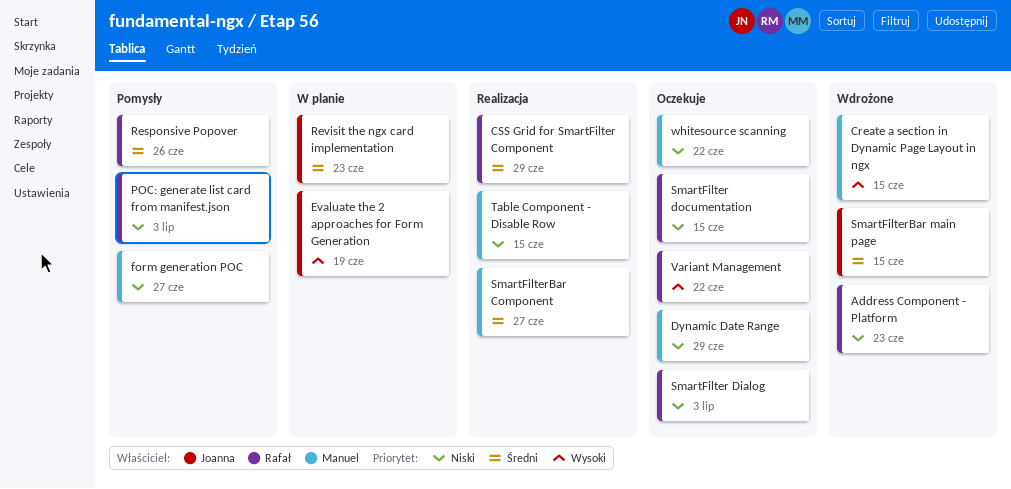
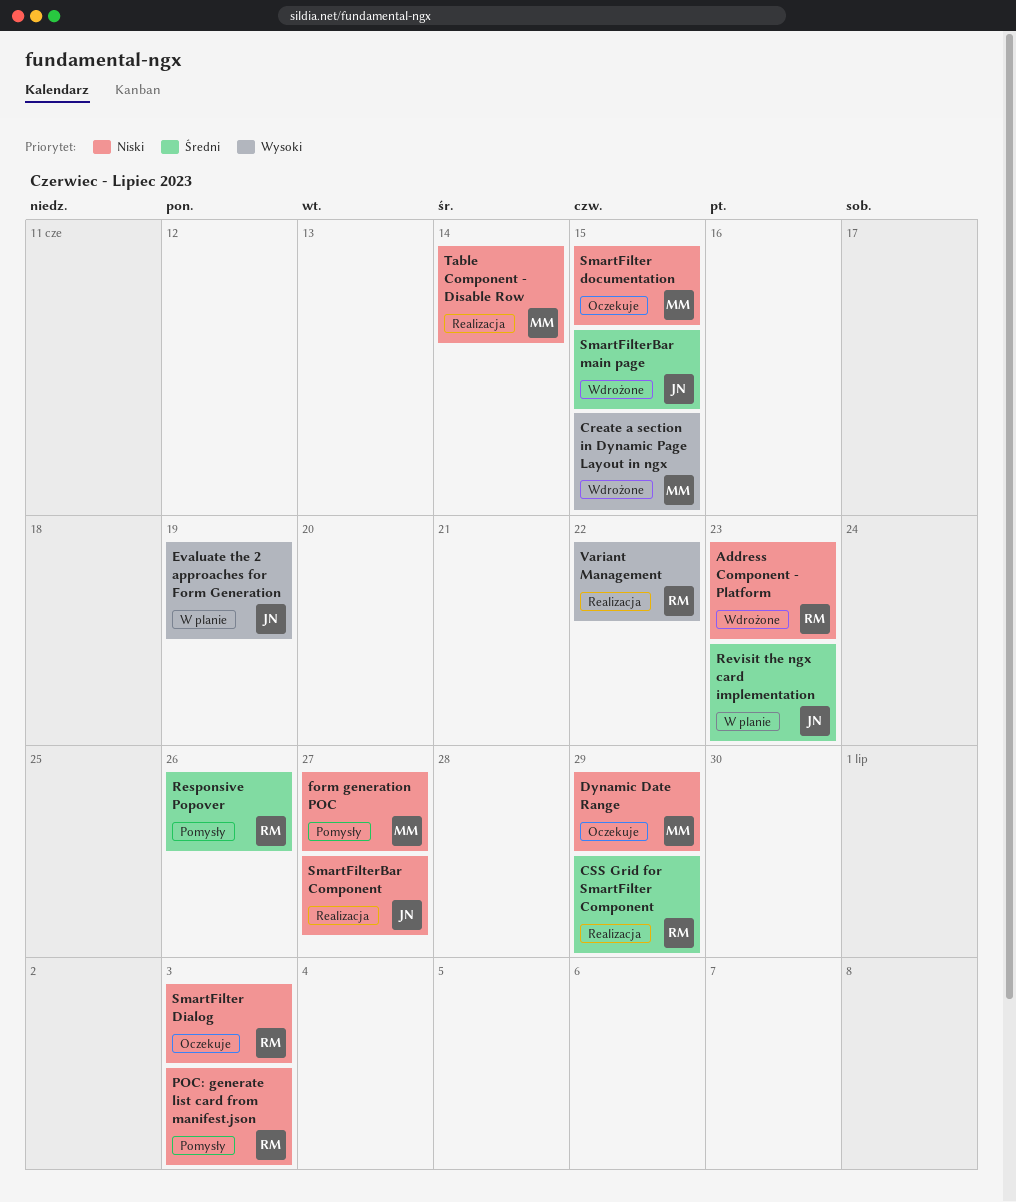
SmartFilter documentation, owner: Rafał -> Manuel
SmartFilterBar Component, owner: Manuel -> Joanna
SmartFilterBar Component, priority: Średni -> Niski
Table Component - Disable Row, due: Jun 15 -> Jun 14
Variant Management, status: Oczekuje -> Realizacja
whitesource scanning: present -> none

